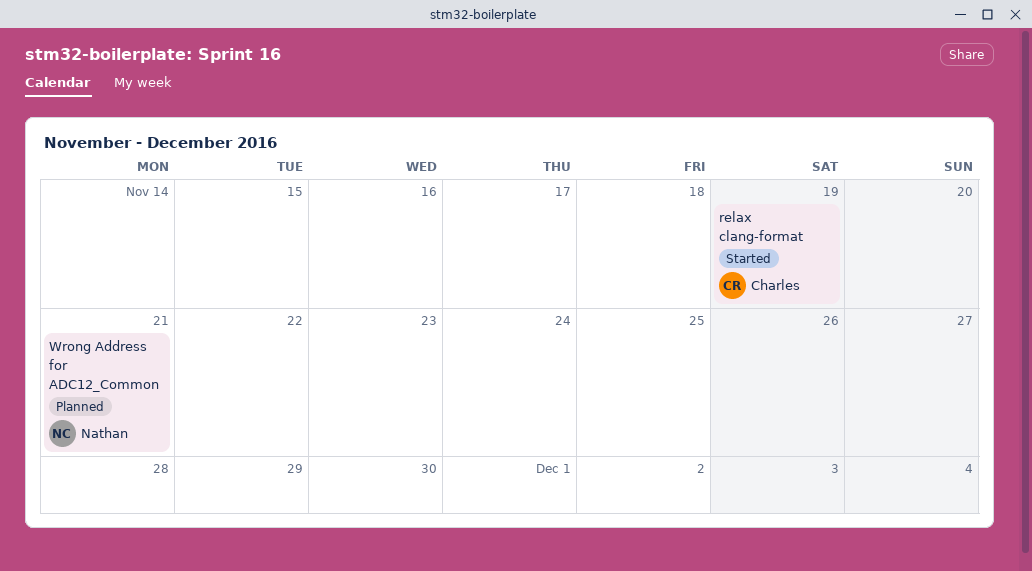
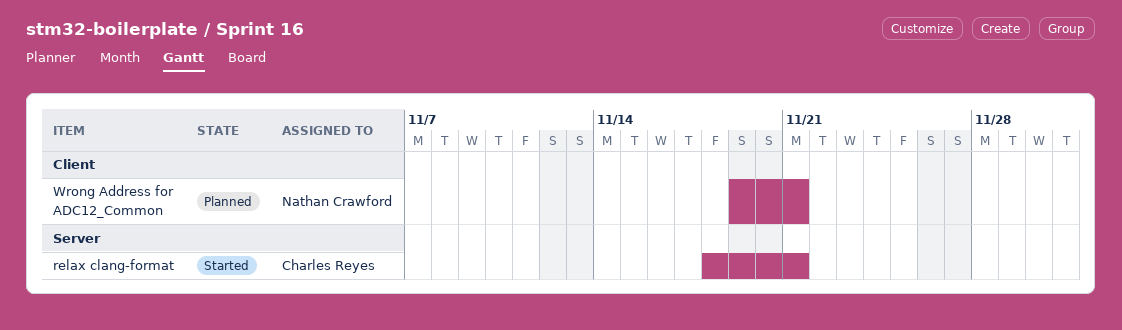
relax clang-format, due: Nov 19 -> Nov 21

